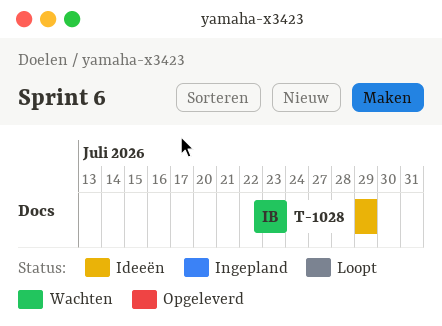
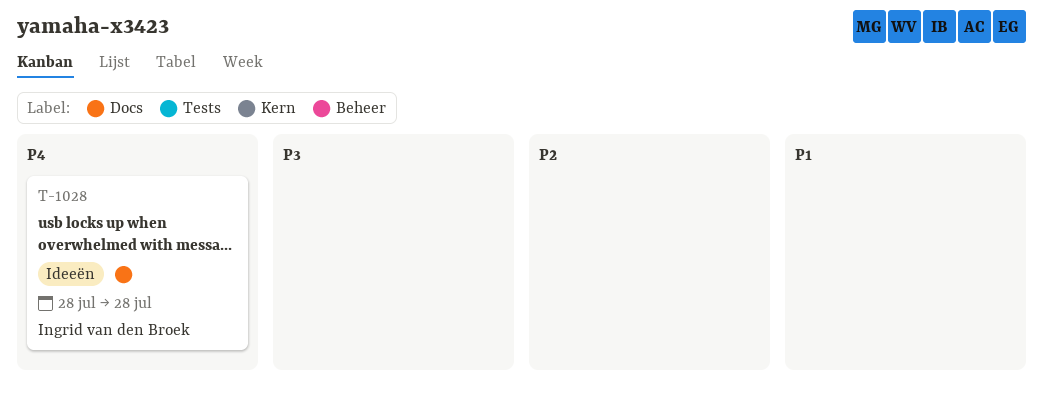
T-1028, start: Jul 29 -> Jul 28
T-1028, due: Jul 29 -> Jul 28

